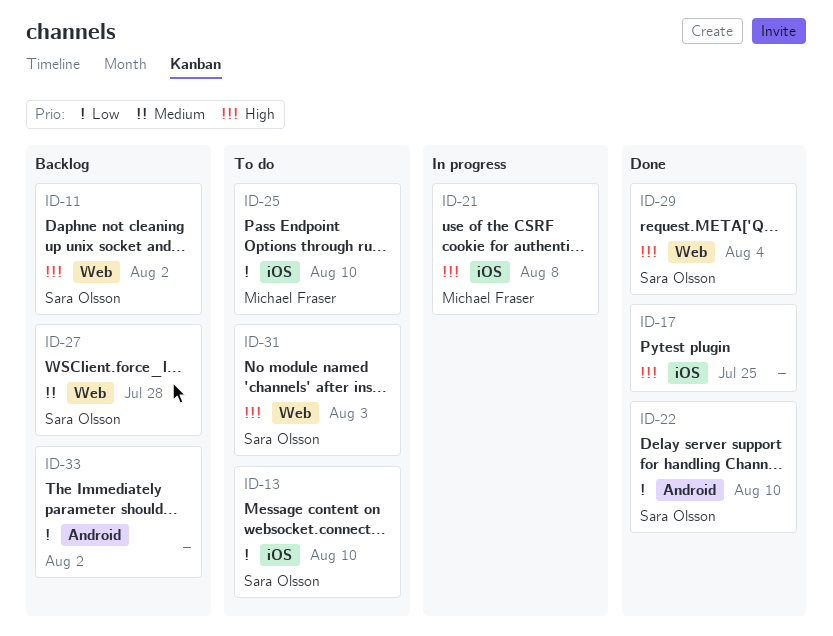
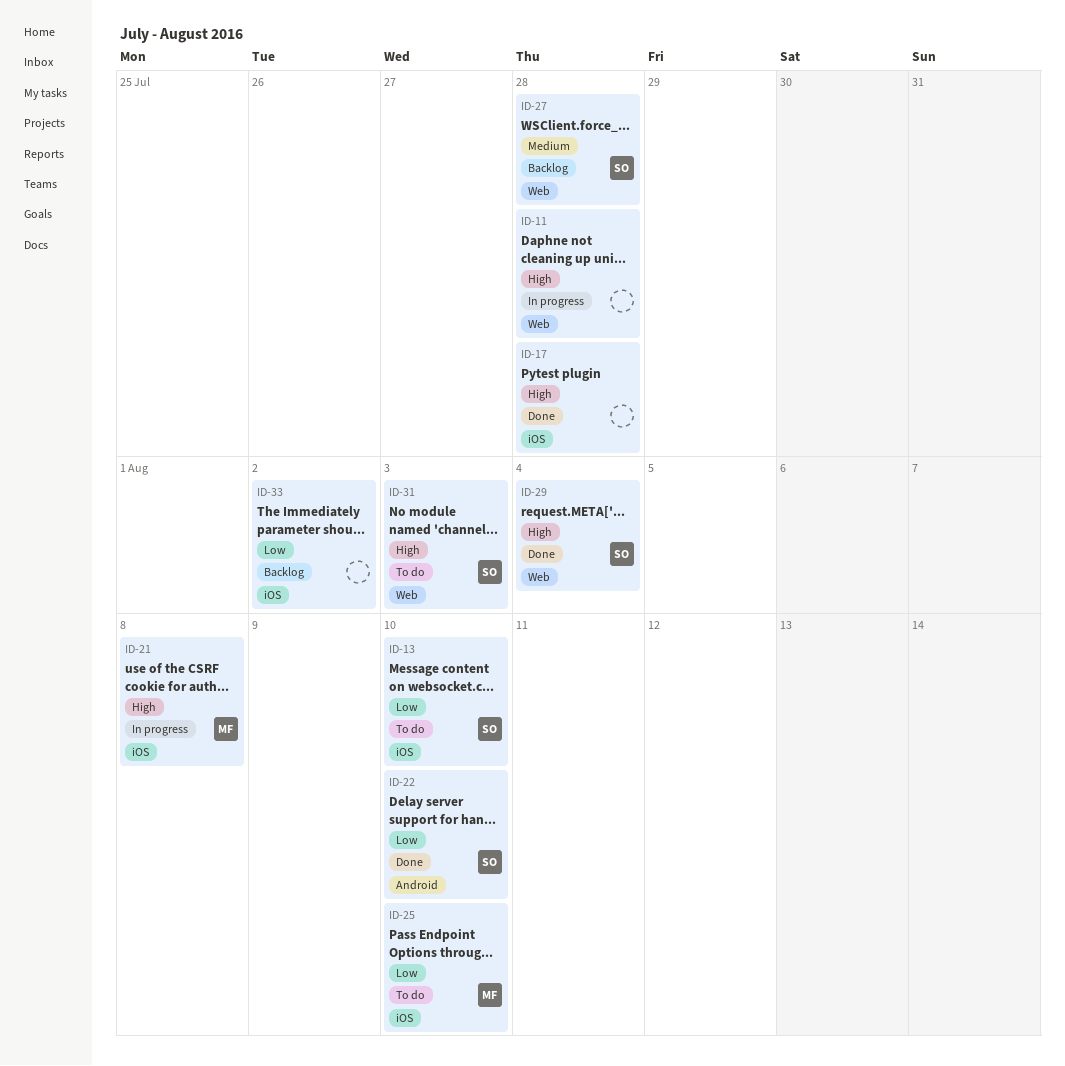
ID-11, status: Backlog -> In progress
ID-11, owner: Sara Olsson -> none
ID-11, due: Aug 2 -> Jul 28
ID-17, due: Jul 25 -> Jul 28
ID-33, label: Android -> iOS

